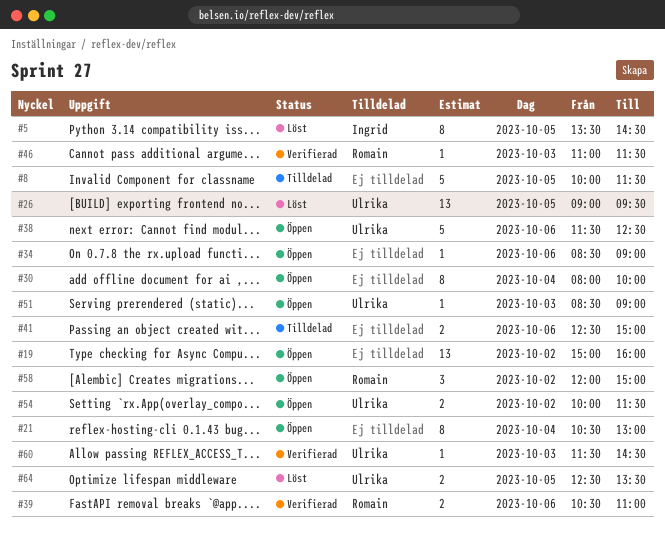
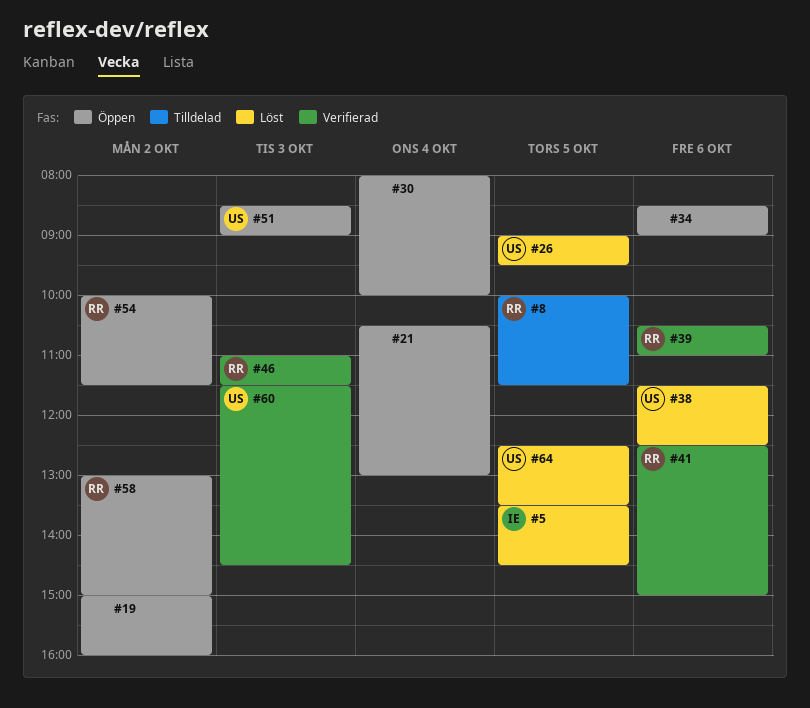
#8, owner: none -> Romain
#38, status: Öppen -> Löst
#41, status: Tilldelad -> Verifierad
#41, owner: none -> Romain
#54, owner: Ulrika -> Romain
#58, begins: 12:00 -> 13:00

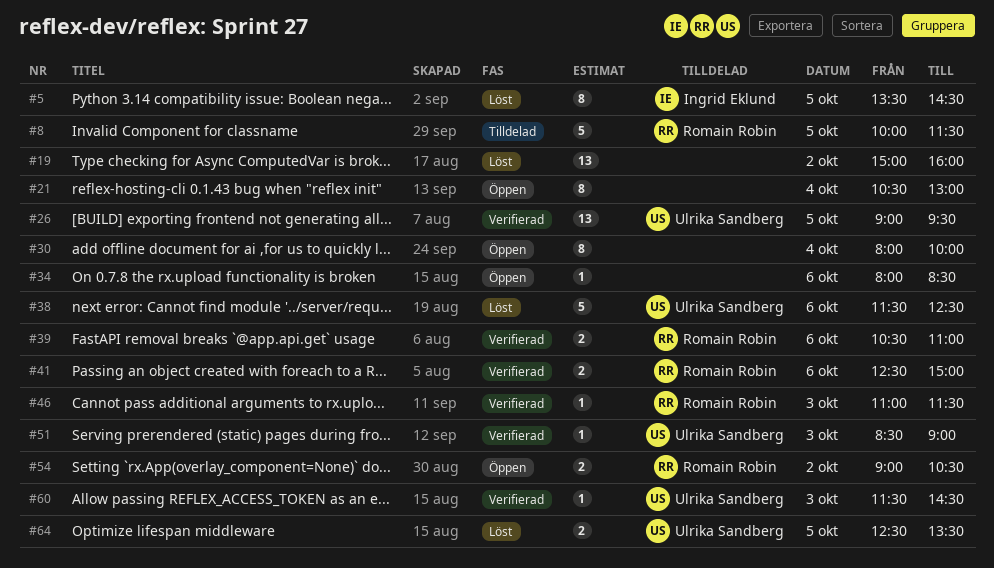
#19, status: Öppen -> Löst
#26, status: Löst -> Verifierad
#34, begins: 08:30 -> 08:00
#34, ends: 09:00 -> 08:30
#51, status: Öppen -> Verifierad
#54, begins: 10:00 -> 09:00
#54, ends: 11:30 -> 10:30
#58: present -> none

